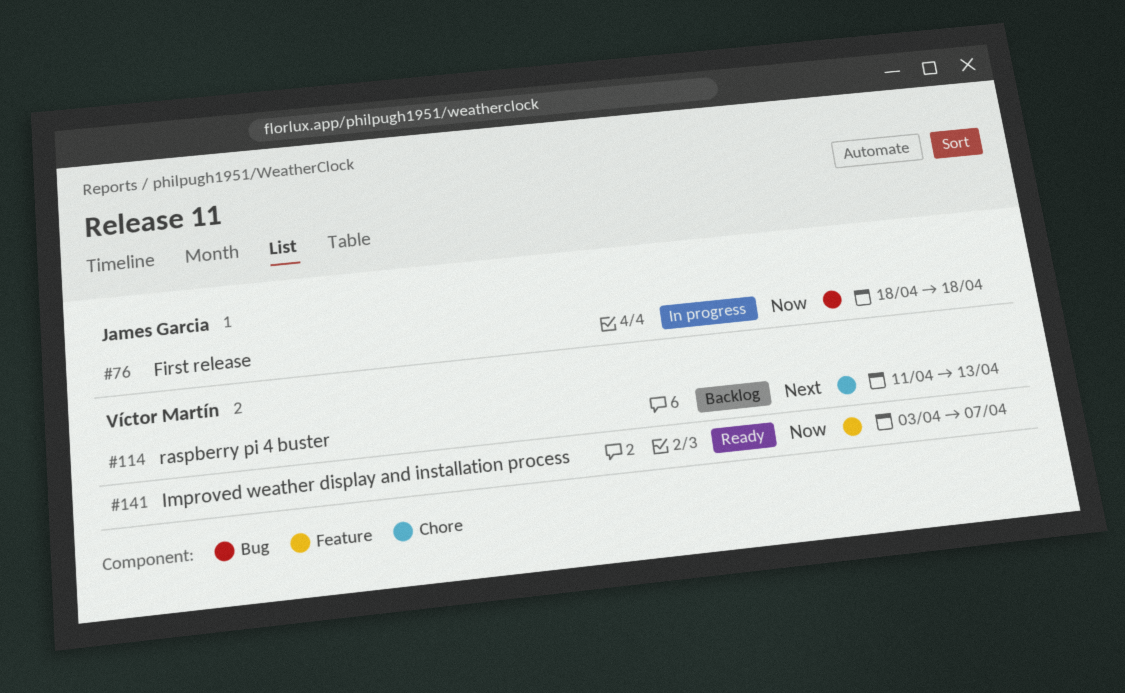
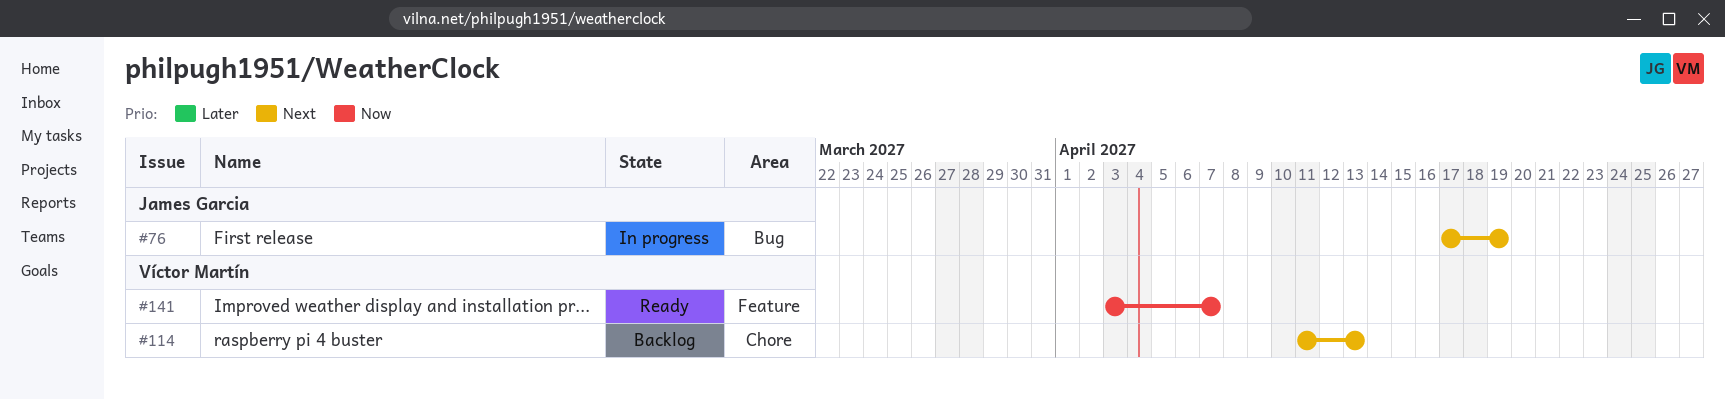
#76, priority: Now -> Next
#76, start: Apr 18 -> Apr 17
#76, due: Apr 18 -> Apr 19

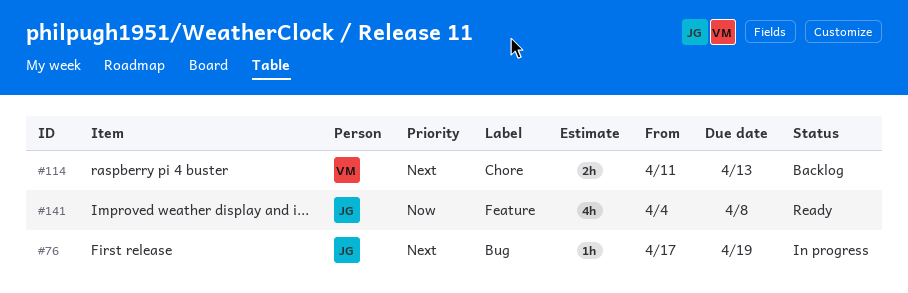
#141, owner: Víctor Martín -> James Garcia
#141, start: Apr 3 -> Apr 4
#141, due: Apr 7 -> Apr 8

